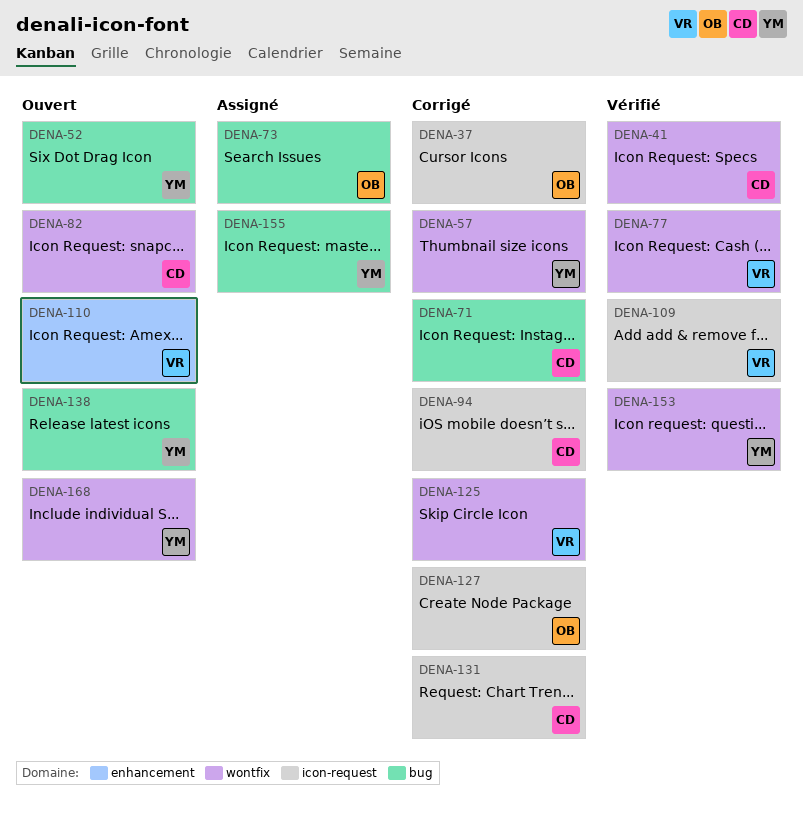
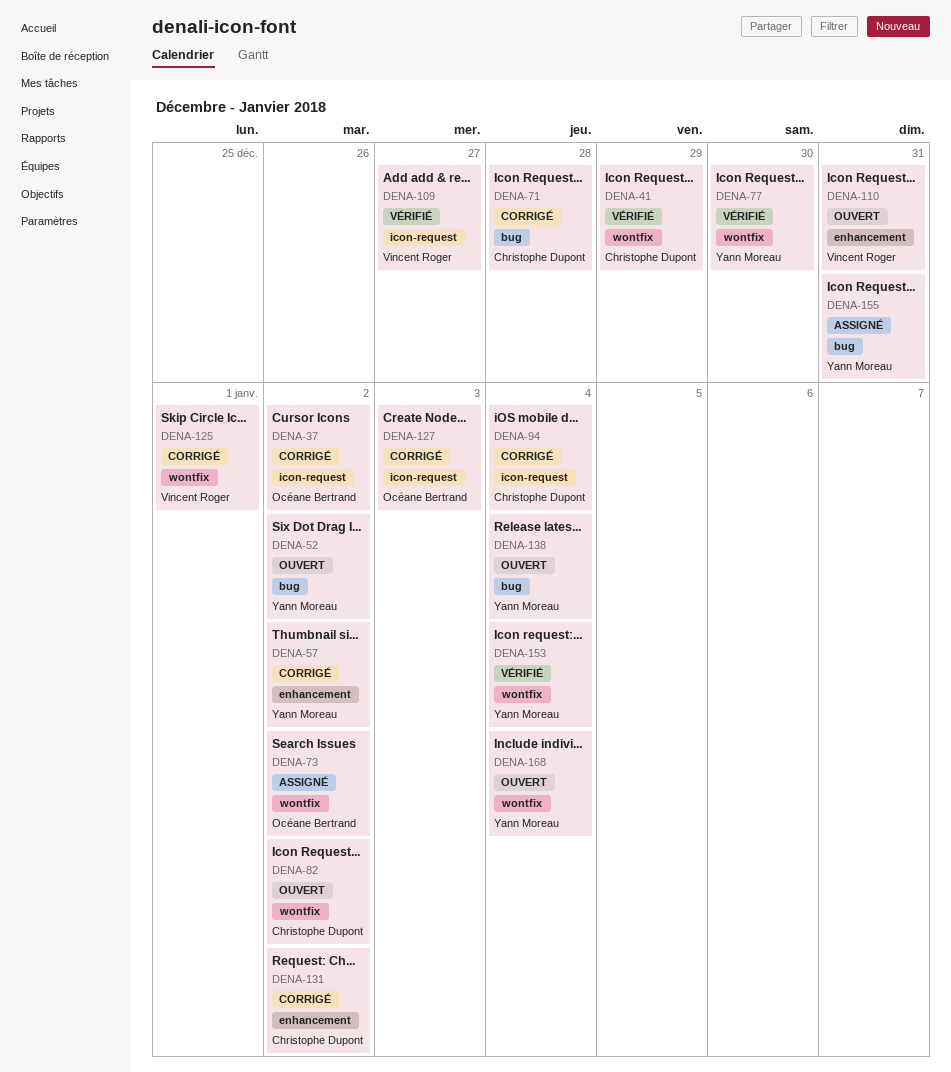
DENA-57, label: wontfix -> enhancement
DENA-73, label: bug -> wontfix
DENA-77, owner: Vincent Roger -> Yann Moreau
DENA-131, label: icon-request -> enhancement

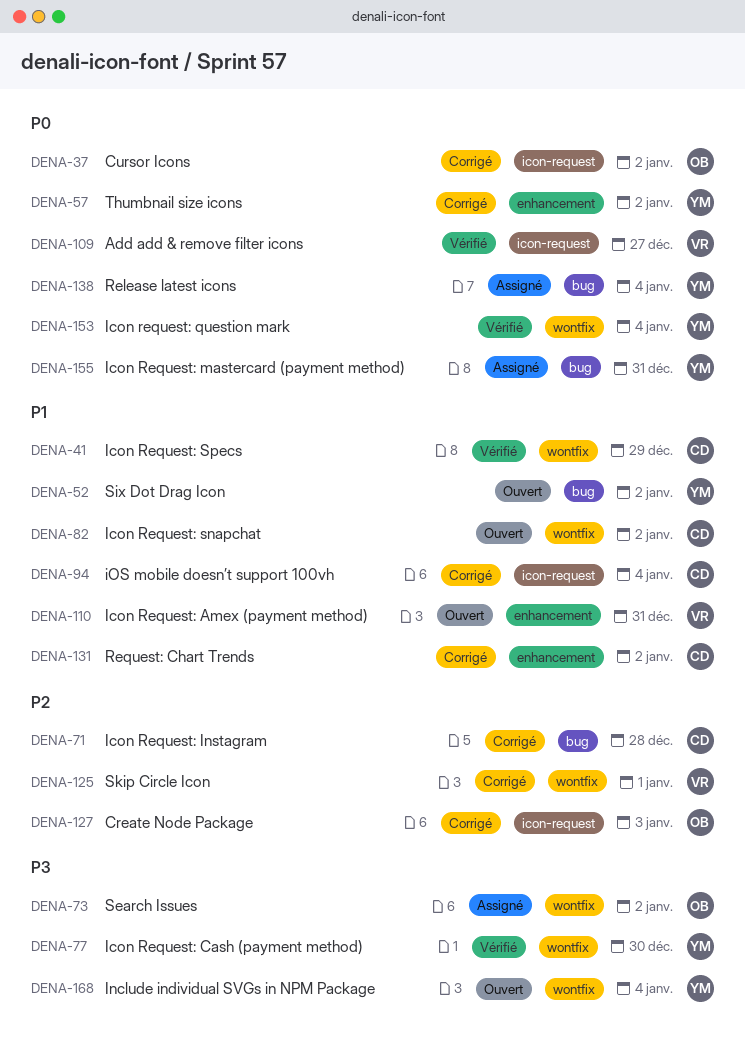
DENA-138, status: Ouvert -> Assigné

